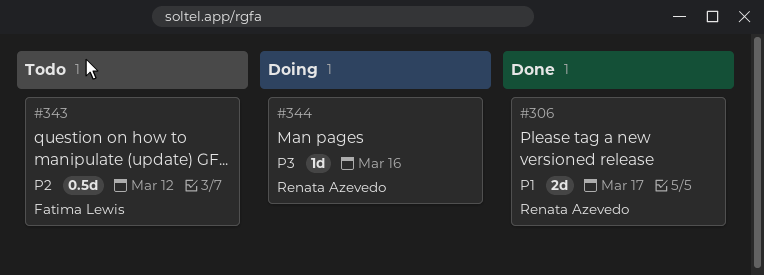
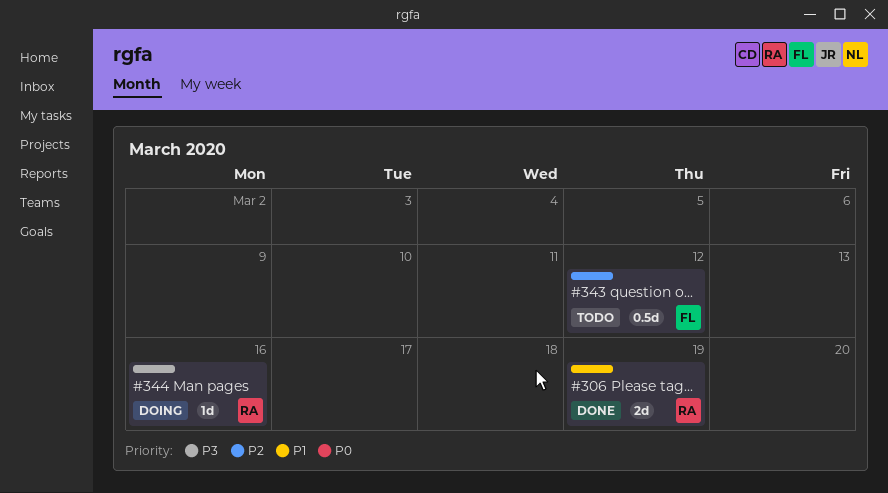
#306, due: Mar 17 -> Mar 19

